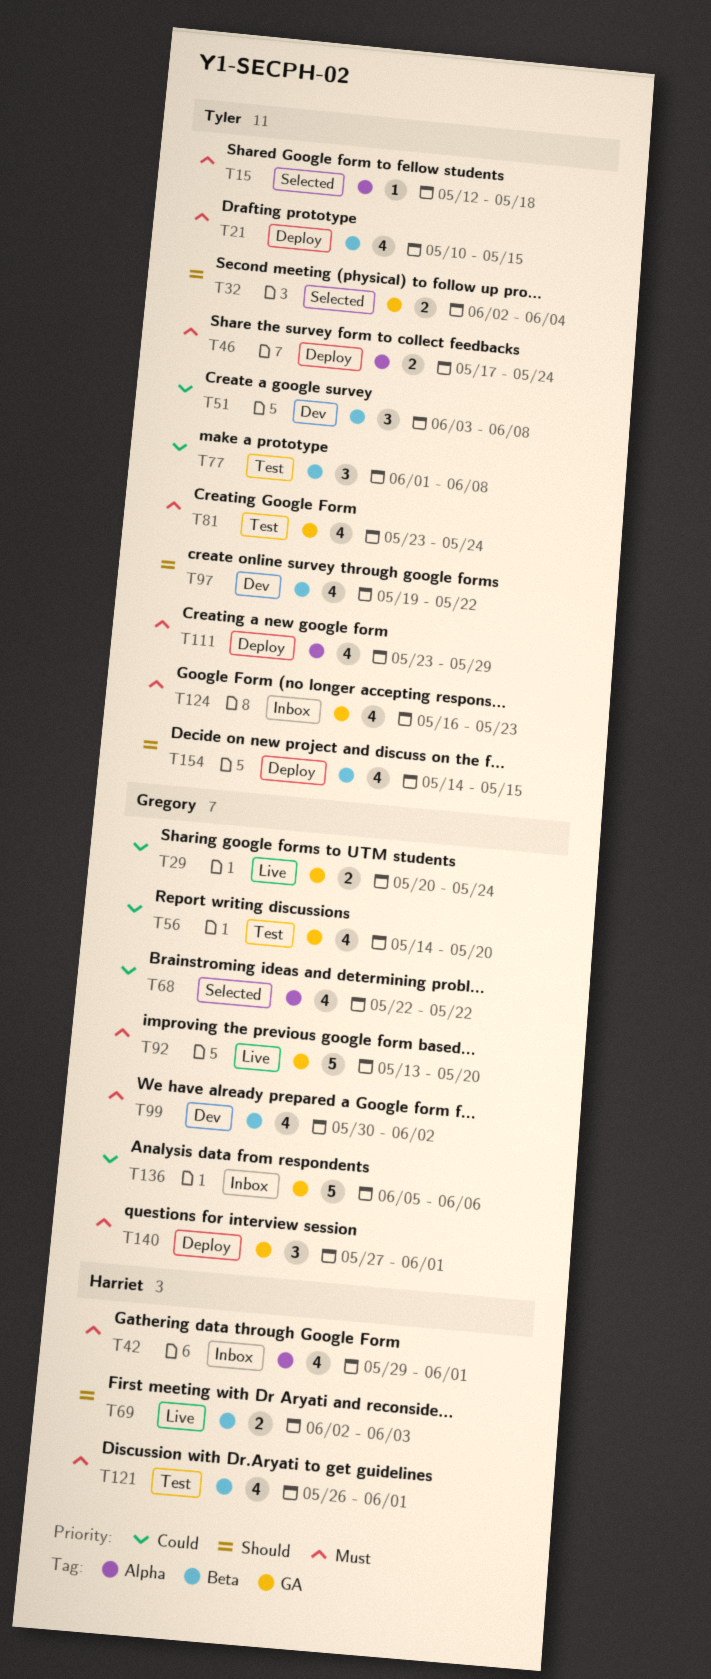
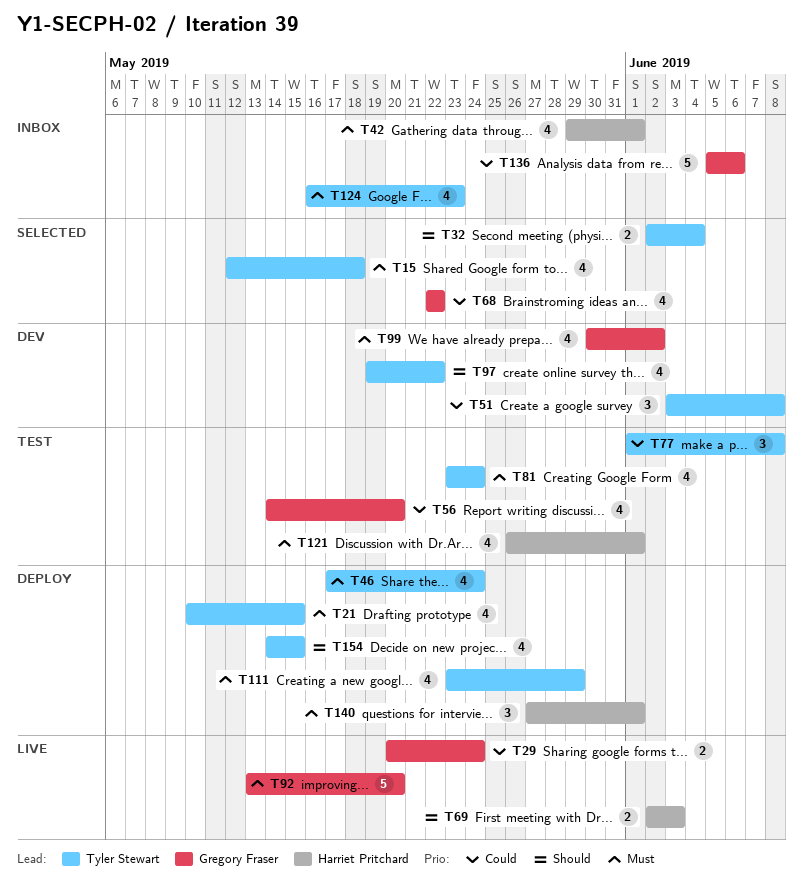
T15, estimate: 1 -> 4
T46, estimate: 2 -> 4
T140, owner: Gregory Fraser -> Harriet Pritchard

